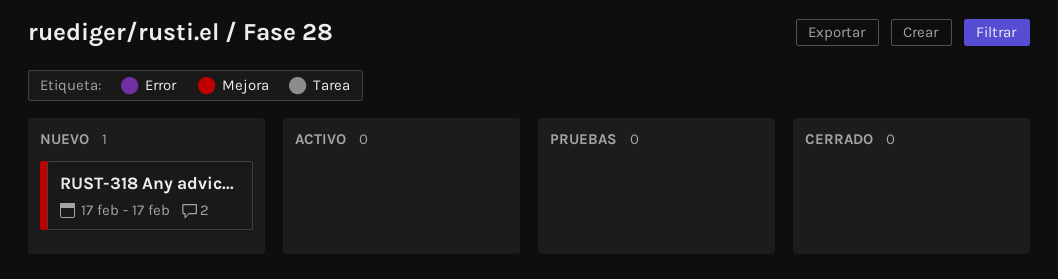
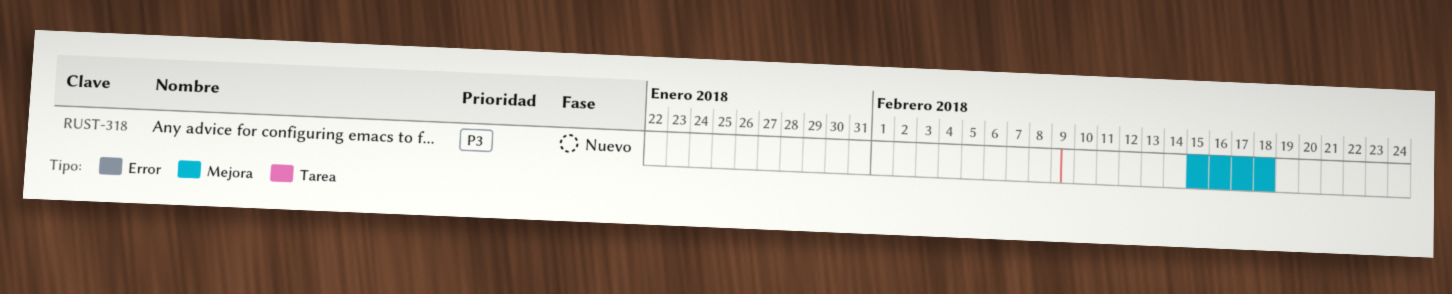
RUST-318, start: Feb 17 -> Feb 15
RUST-318, due: Feb 17 -> Feb 18

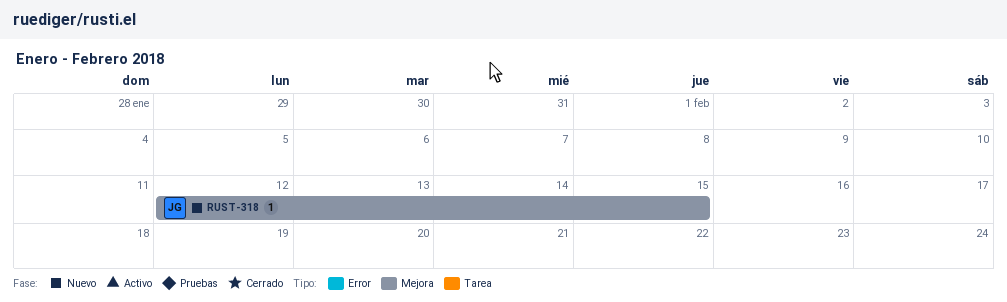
RUST-318, start: Feb 15 -> Feb 12
RUST-318, due: Feb 18 -> Feb 15

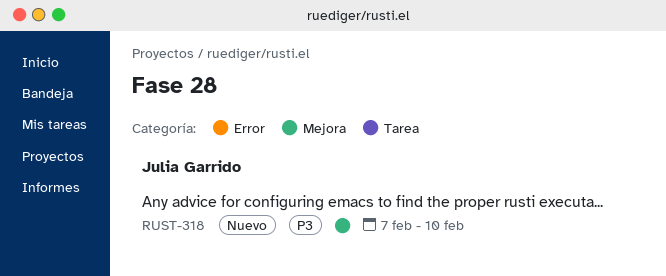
RUST-318, start: Feb 12 -> Feb 7
RUST-318, due: Feb 15 -> Feb 10

